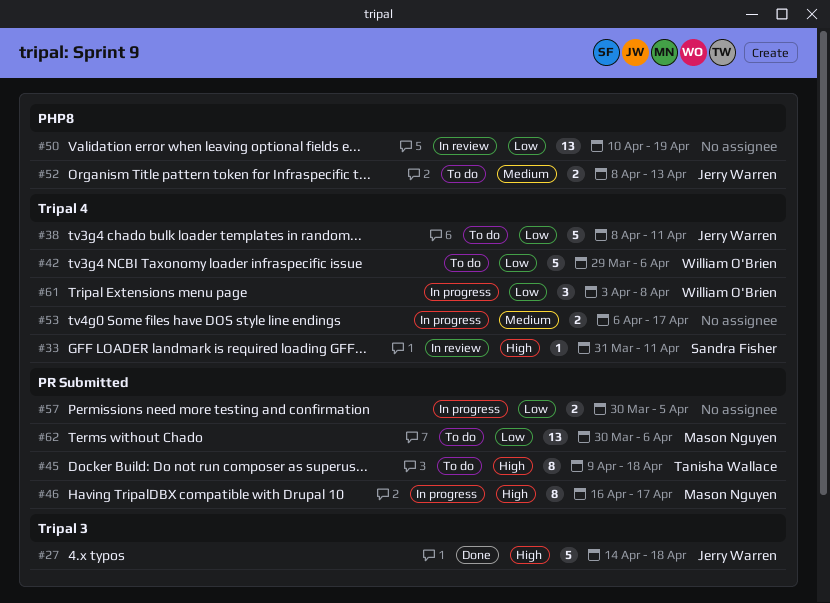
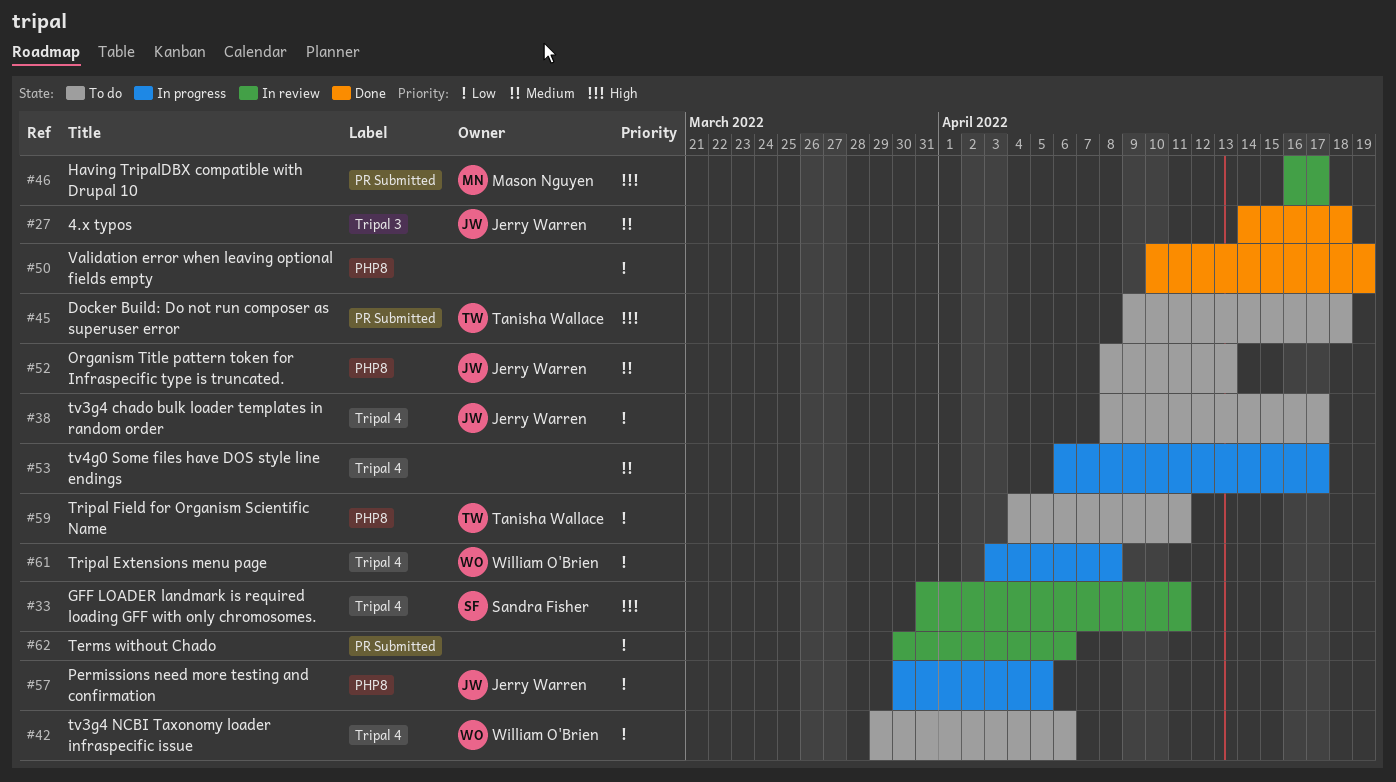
#27, priority: High -> Medium
#38, due: Apr 11 -> Apr 17
#46, status: In progress -> In review
#50, status: In review -> Done
#57, owner: none -> Jerry Warren
#57, label: PR Submitted -> PHP8
#59: none -> present
#62, status: To do -> In review
#62, owner: Mason Nguyen -> none

